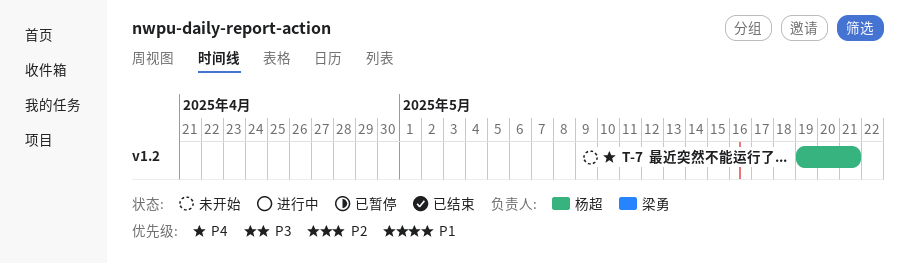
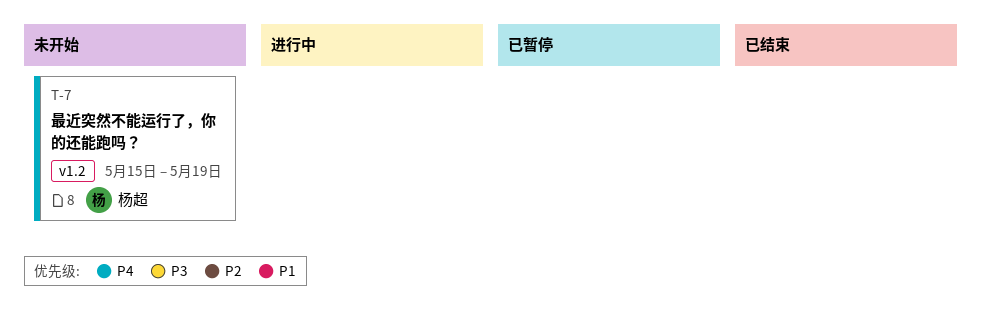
T-7, start: May 19 -> May 15
T-7, due: May 21 -> May 19

